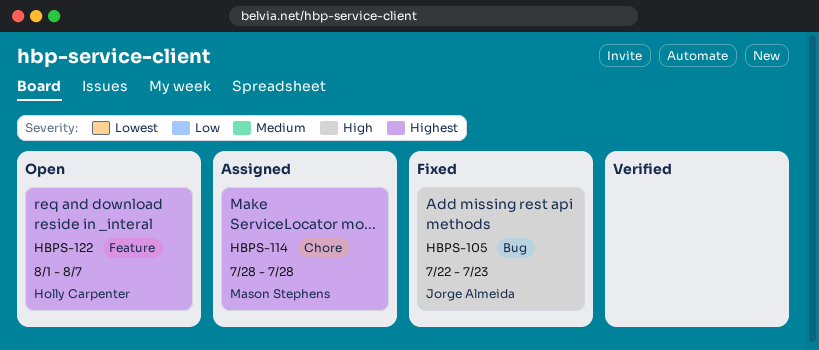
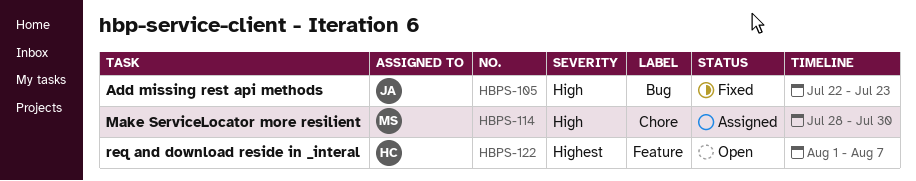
HBPS-114, priority: Highest -> High
HBPS-114, due: Jul 28 -> Jul 30

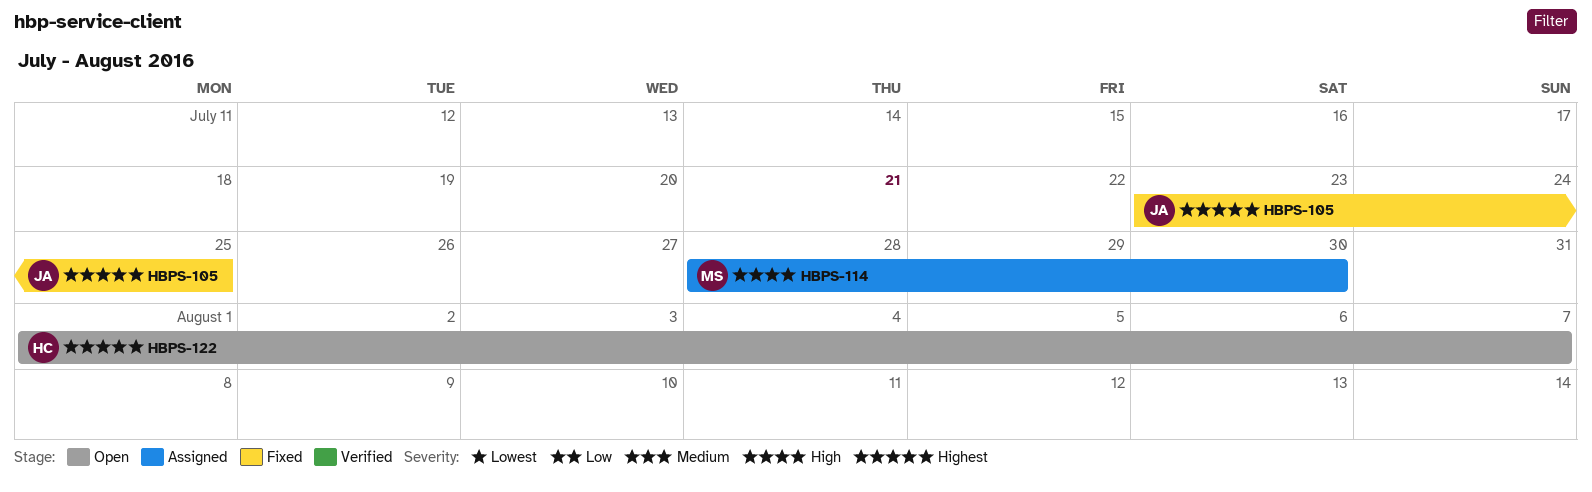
HBPS-105, priority: High -> Highest
HBPS-105, start: Jul 22 -> Jul 23
HBPS-105, due: Jul 23 -> Jul 25

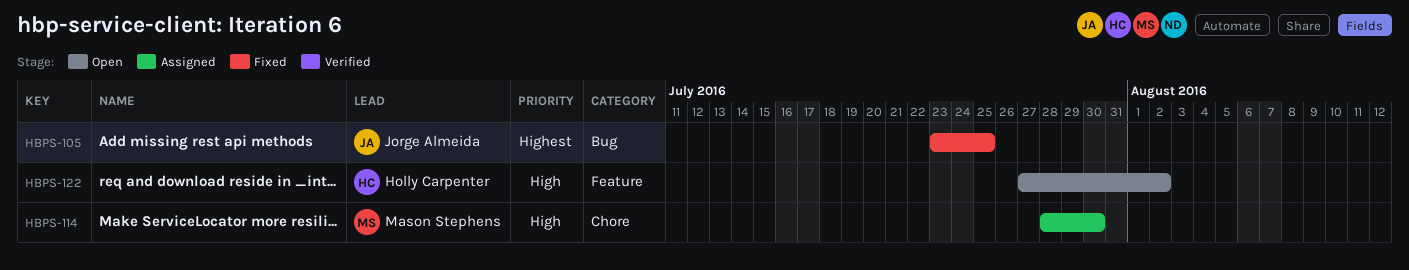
HBPS-122, priority: Highest -> High
HBPS-122, start: Aug 1 -> Jul 27
HBPS-122, due: Aug 7 -> Aug 2

